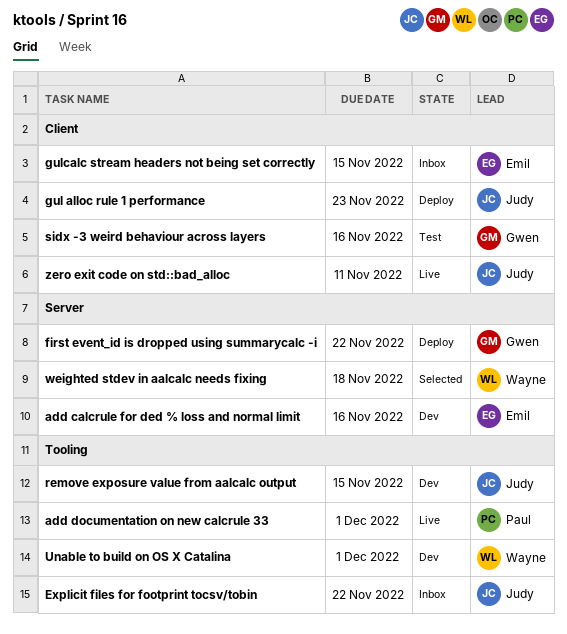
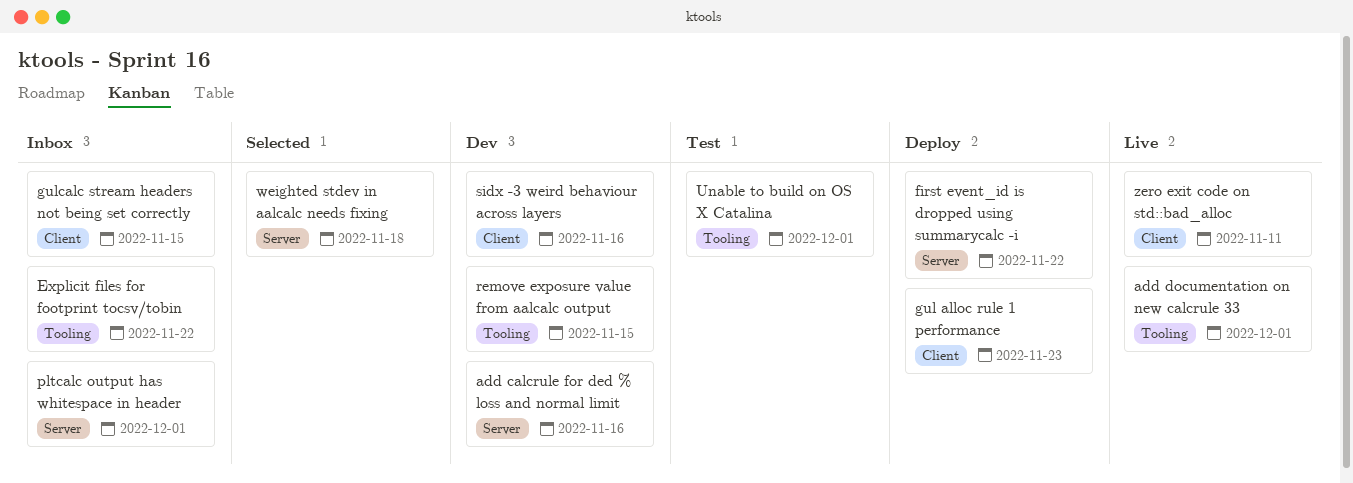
pltcalc output has whitespace in header: none -> present
sidx -3 weird behaviour across layers, status: Test -> Dev
Unable to build on OS X Catalina, status: Dev -> Test

